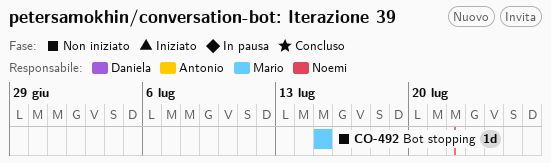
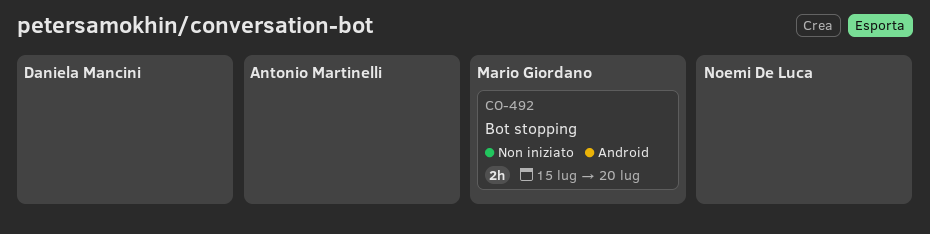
CO-492, estimate: 1d -> 2h
CO-492, due: Jul 15 -> Jul 20

